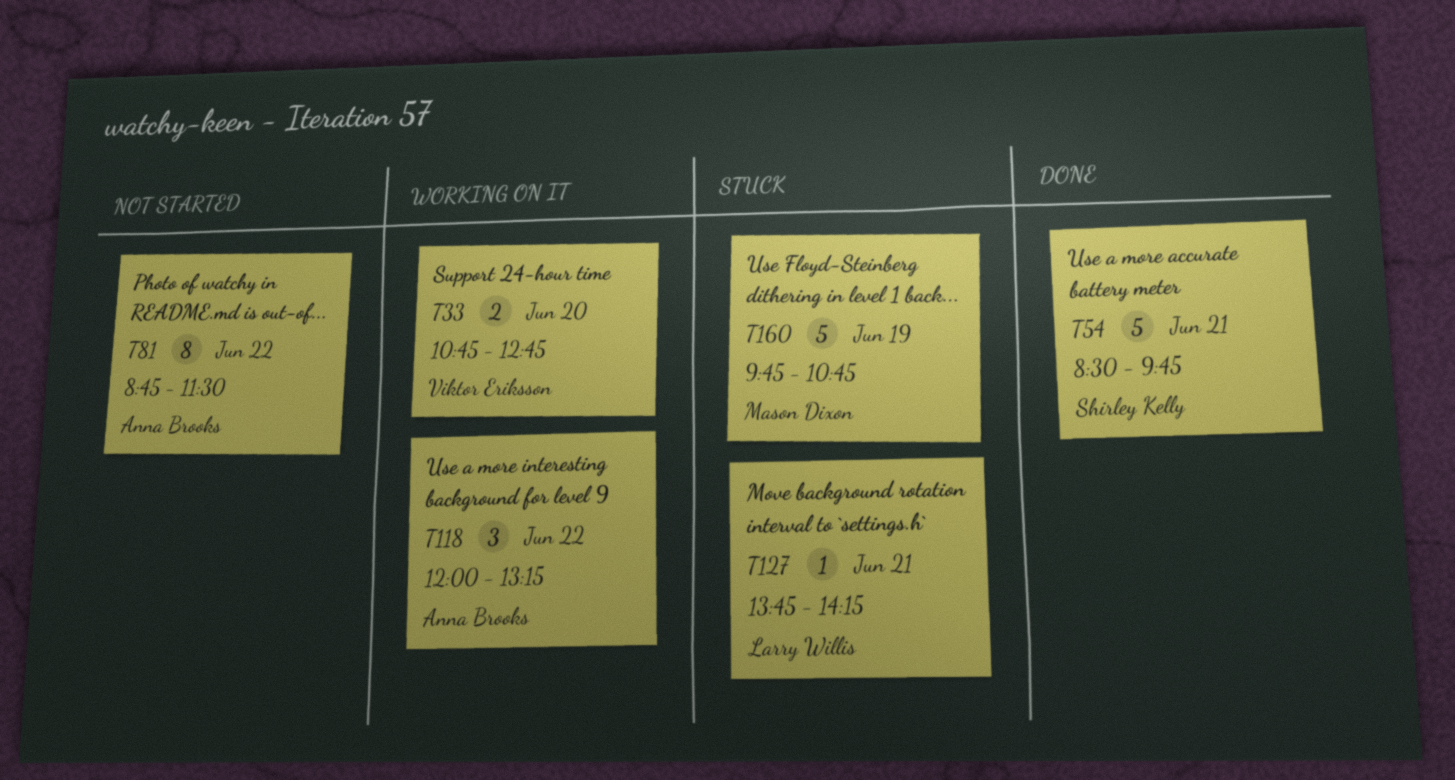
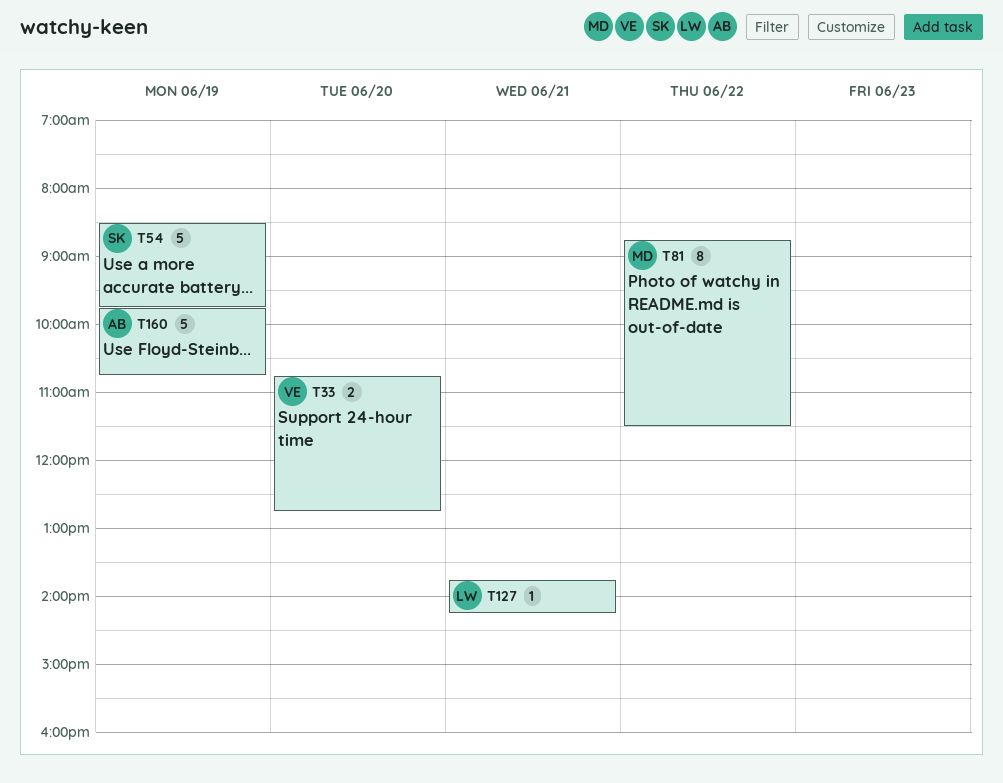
T54, day: Jun 21 -> Jun 19
T81, owner: Anna Brooks -> Mason Dixon
T118: present -> none
T160, owner: Mason Dixon -> Anna Brooks

